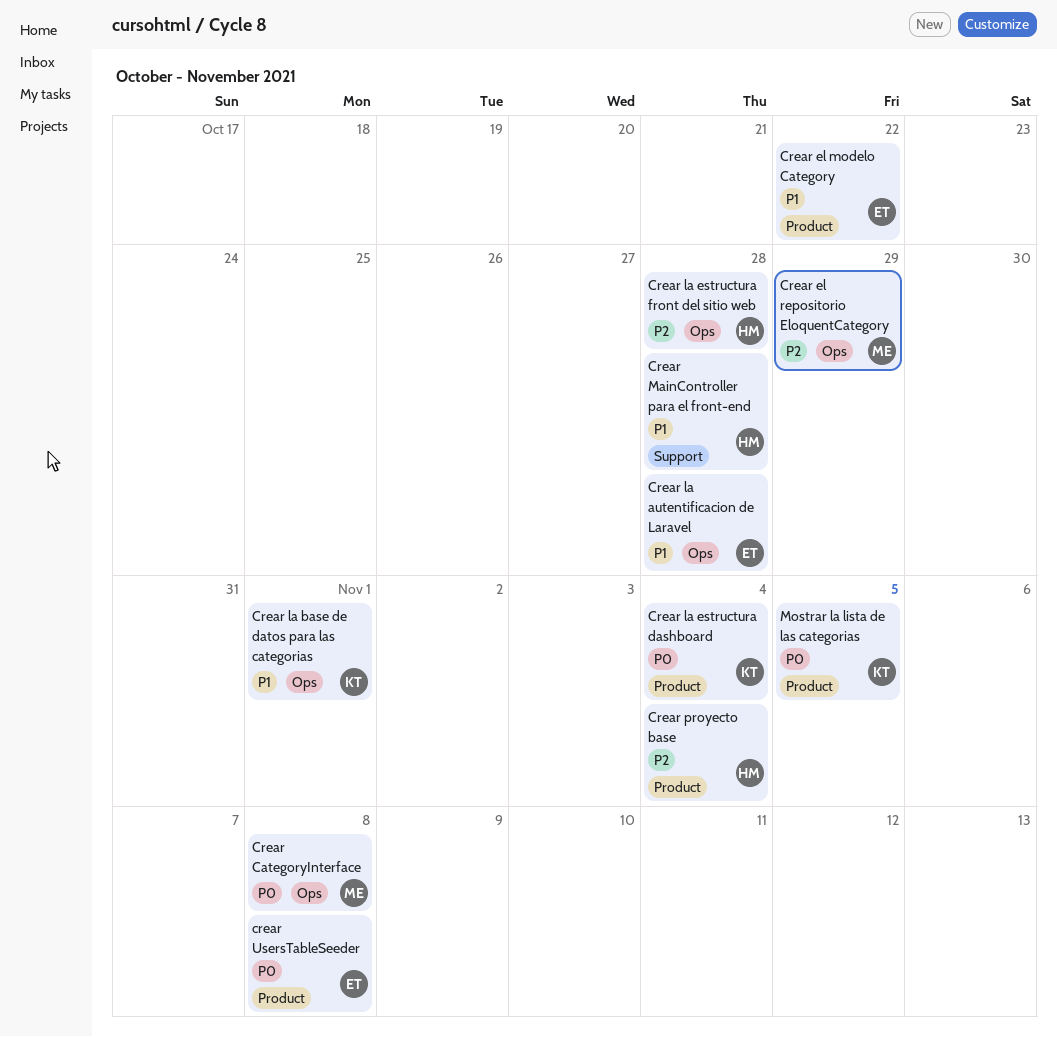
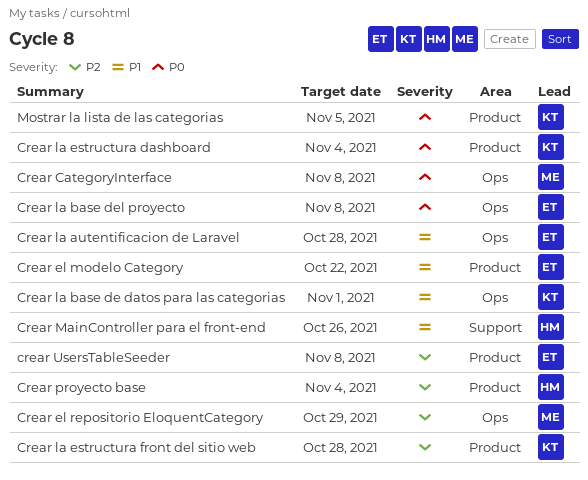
Crear la base del proyecto: none -> present
Crear la estructura front del sitio web, owner: HM -> KT
Crear la estructura front del sitio web, label: Ops -> Product
Crear MainController para el front-end, due: Oct 28 -> Oct 26
crear UsersTableSeeder, priority: P0 -> P2

